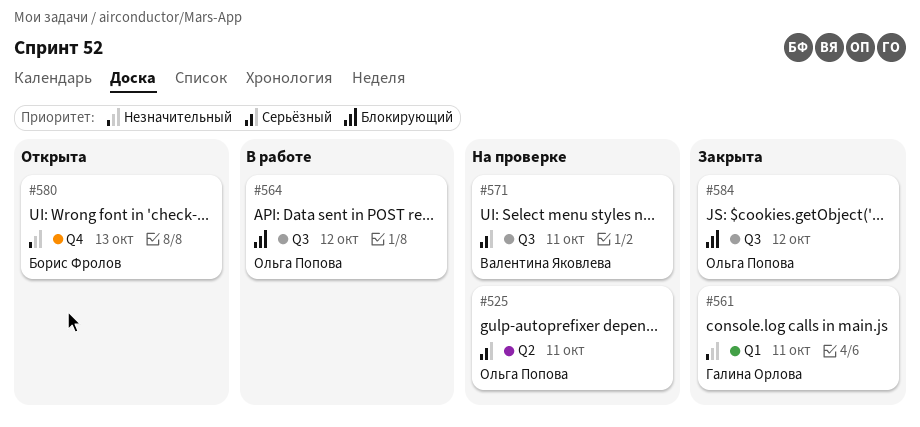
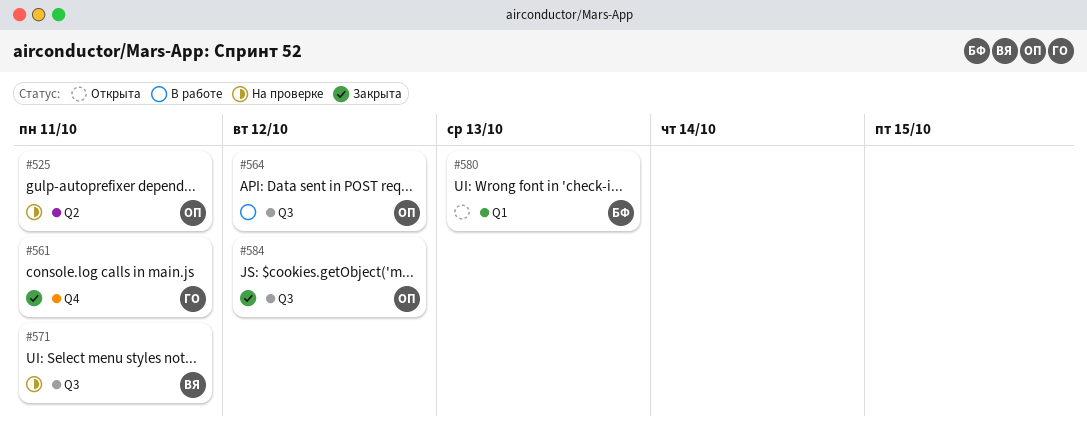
#561, label: Q1 -> Q4
#580, label: Q4 -> Q1

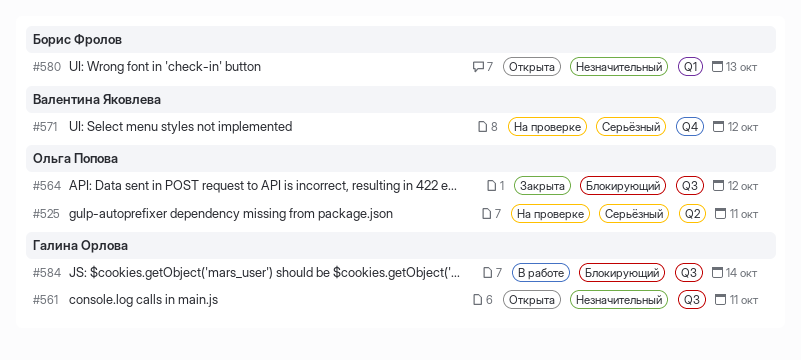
#561, status: Закрыта -> Открыта
#561, label: Q4 -> Q3
#564, status: В работе -> Закрыта
#571, label: Q3 -> Q4
#571, due: Oct 11 -> Oct 12
#584, status: Закрыта -> В работе
#584, owner: Ольга Попова -> Галина Орлова
#584, due: Oct 12 -> Oct 14

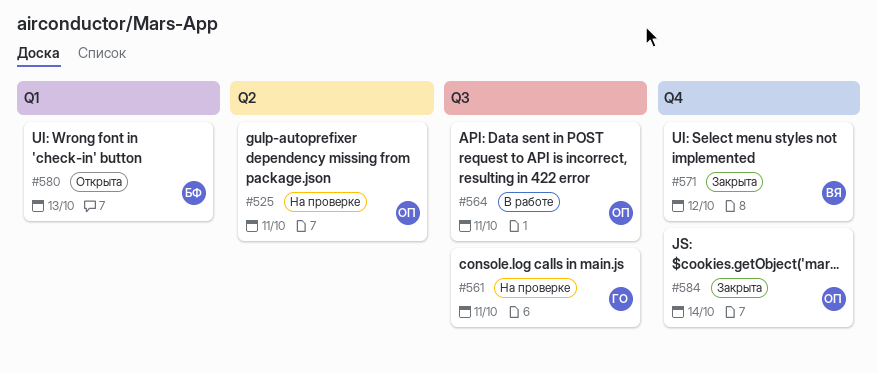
#561, status: Открыта -> На проверке
#564, status: Закрыта -> В работе
#564, due: Oct 12 -> Oct 11
#571, status: На проверке -> Закрыта
#584, status: В работе -> Закрыта
#584, owner: Галина Орлова -> Ольга Попова
#584, label: Q3 -> Q4

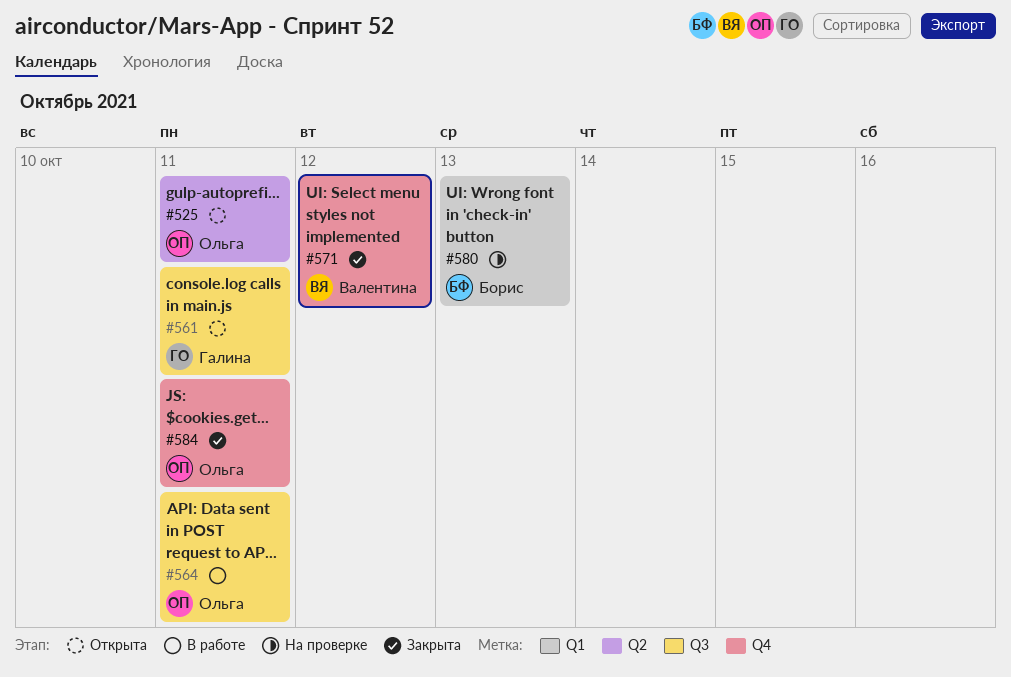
#525, status: На проверке -> Открыта
#561, status: На проверке -> Открыта
#580, status: Открыта -> На проверке
#584, due: Oct 14 -> Oct 11

